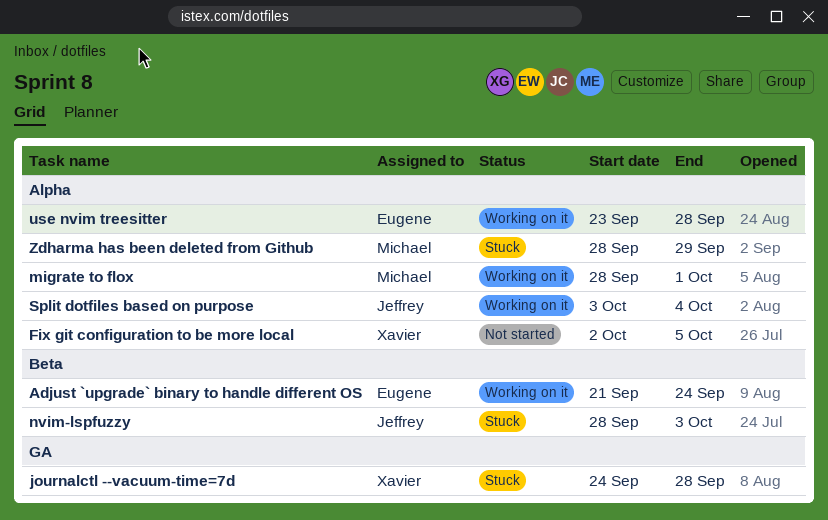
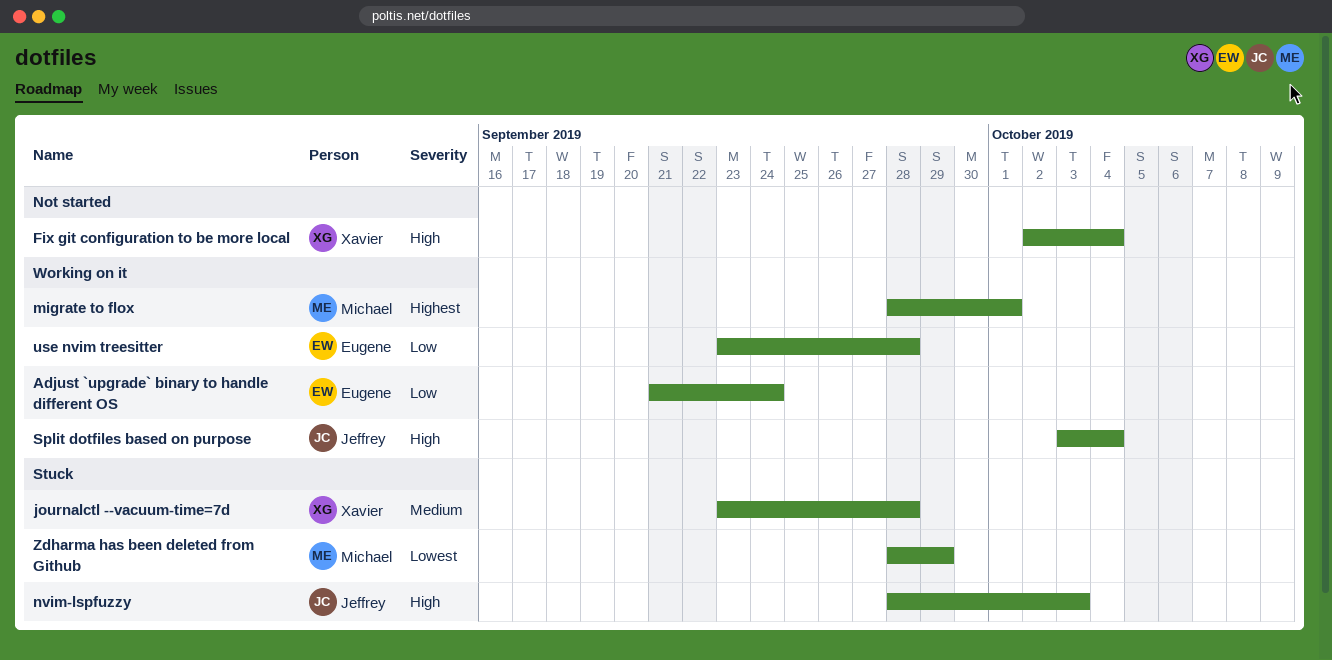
Fix git configuration to be more local, due: Oct 5 -> Oct 4
journalctl --vacuum-time=7d, start: Sep 24 -> Sep 23

